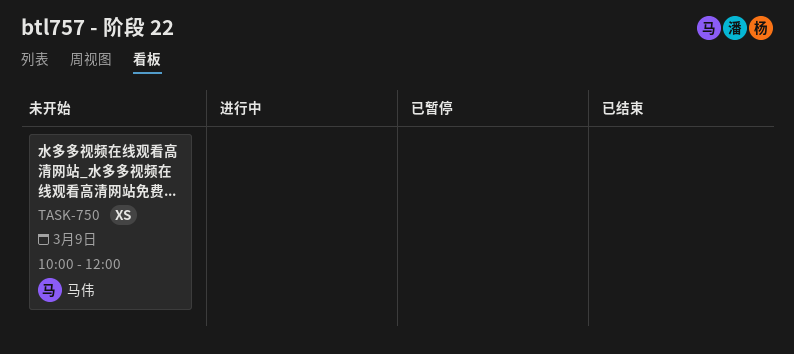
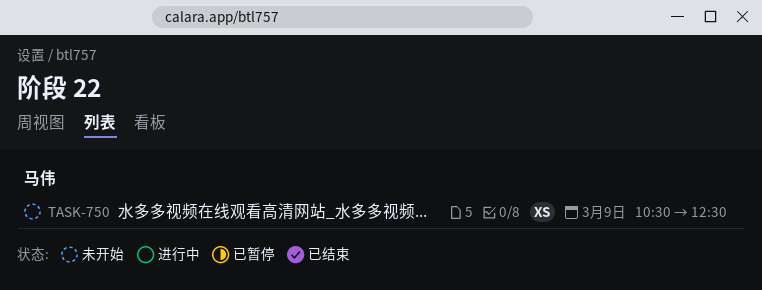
TASK-750, begins: 10:00 -> 10:30
TASK-750, ends: 12:00 -> 12:30

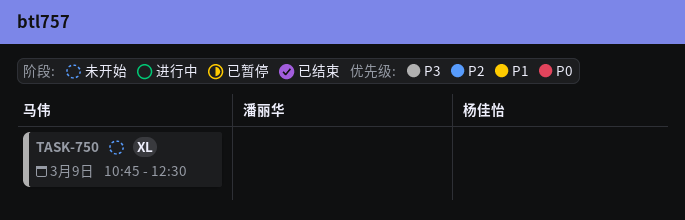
TASK-750, estimate: XS -> XL
TASK-750, begins: 10:30 -> 10:45

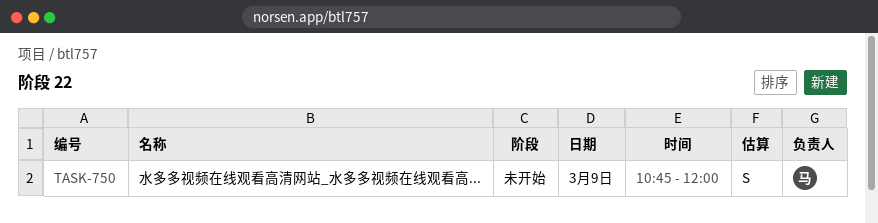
TASK-750, estimate: XL -> S
TASK-750, ends: 12:30 -> 12:00

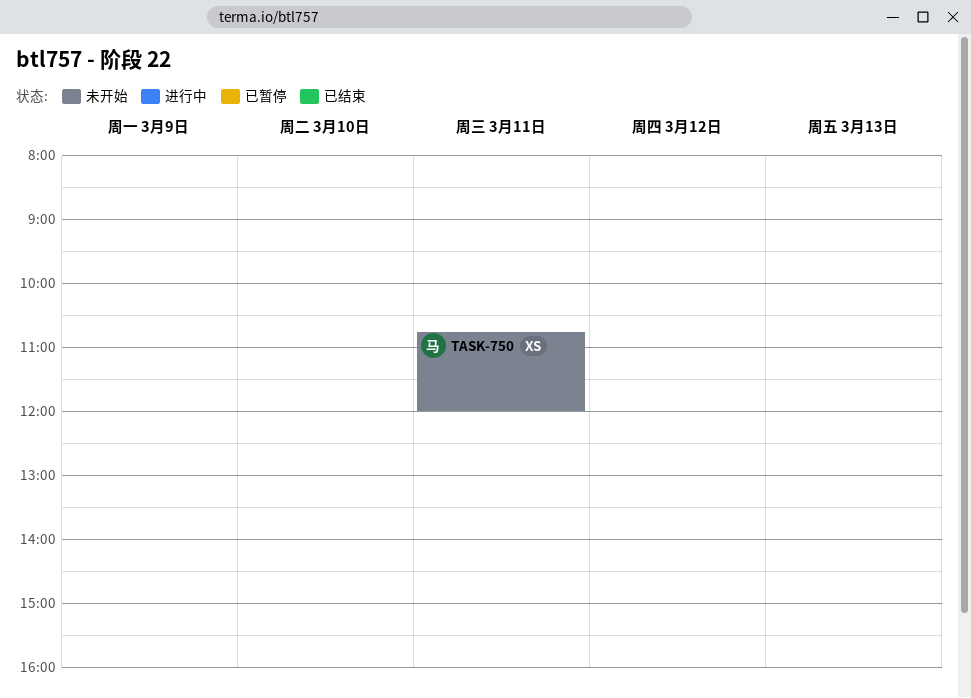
TASK-750, estimate: S -> XS
TASK-750, day: Mar 9 -> Mar 11

